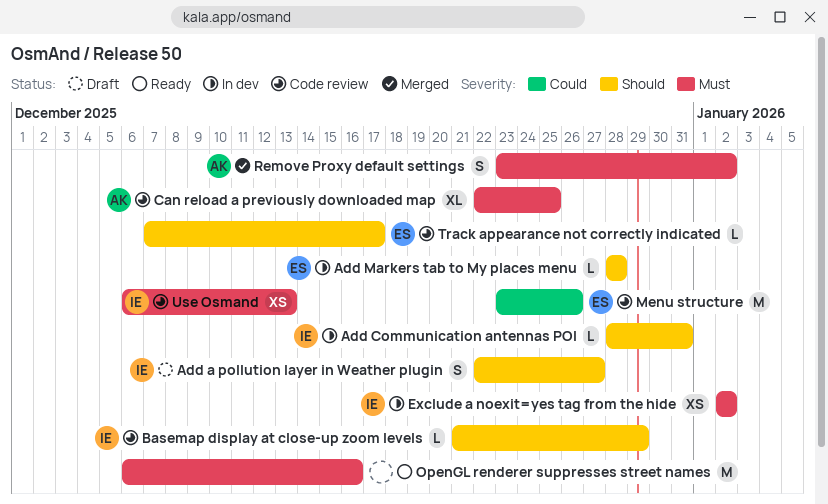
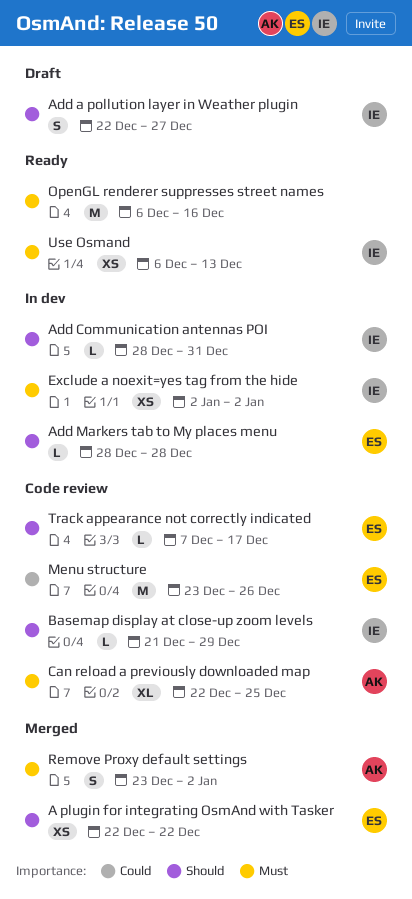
A plugin for integrating OsmAnd with Tasker: none -> present
Use Osmand, status: Code review -> Ready

